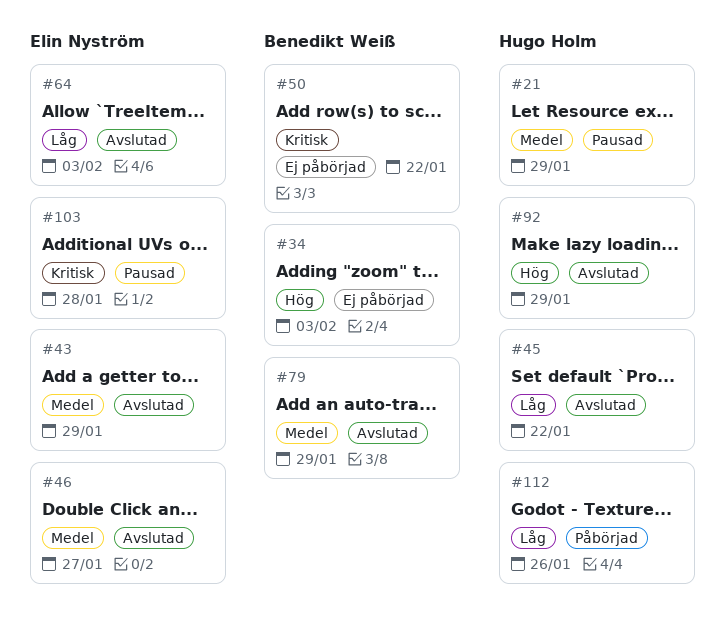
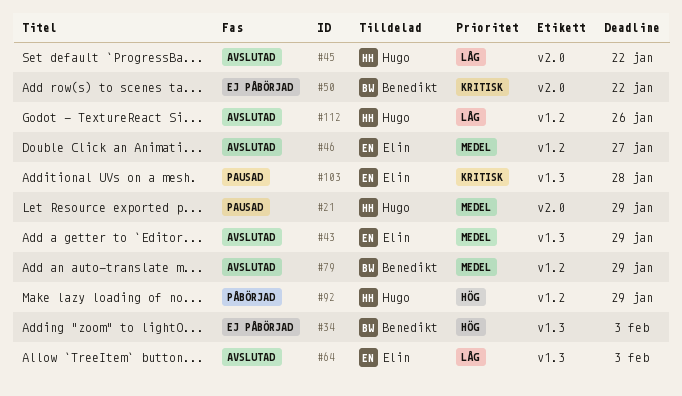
#92, status: Avslutad -> Påbörjad
#112, status: Påbörjad -> Avslutad

